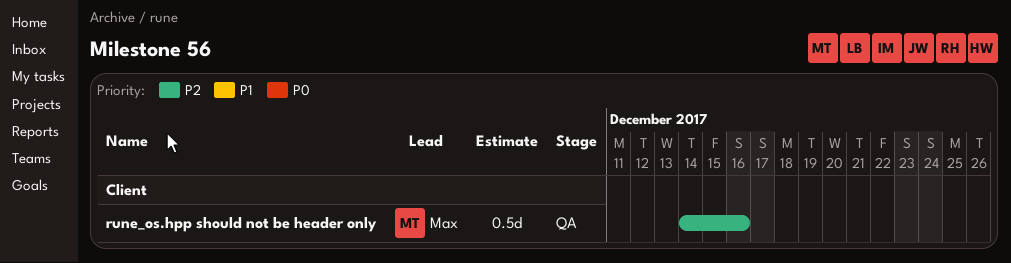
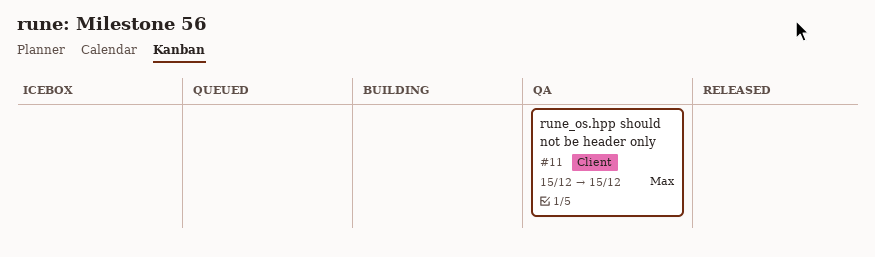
rune_os.hpp should not be header only, start: Dec 14 -> Dec 15
rune_os.hpp should not be header only, due: Dec 16 -> Dec 15

